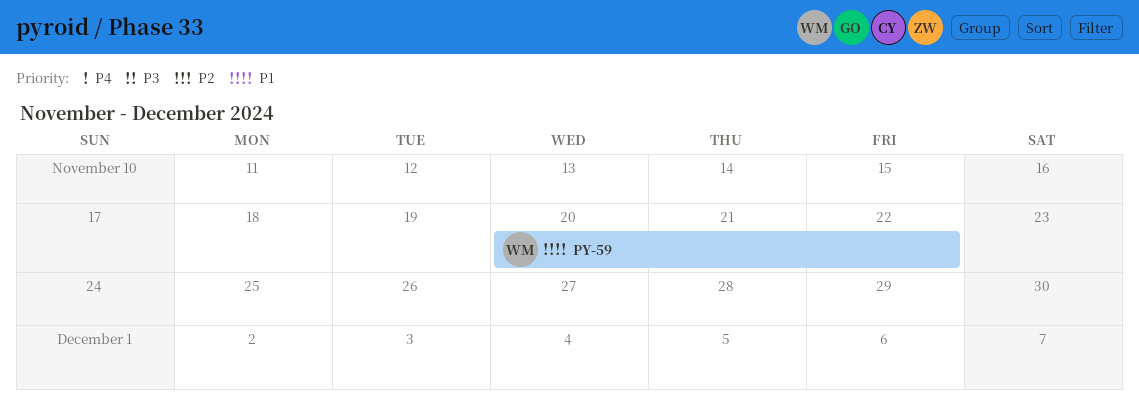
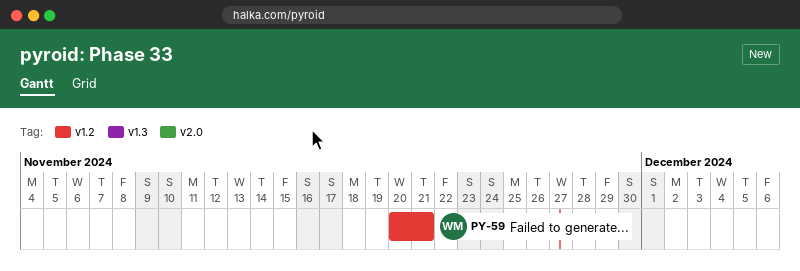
PY-59, due: Nov 22 -> Nov 21

